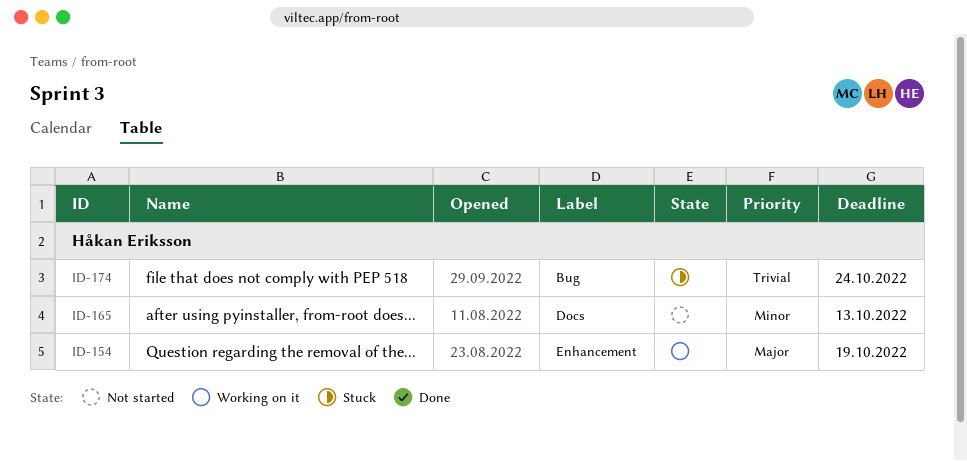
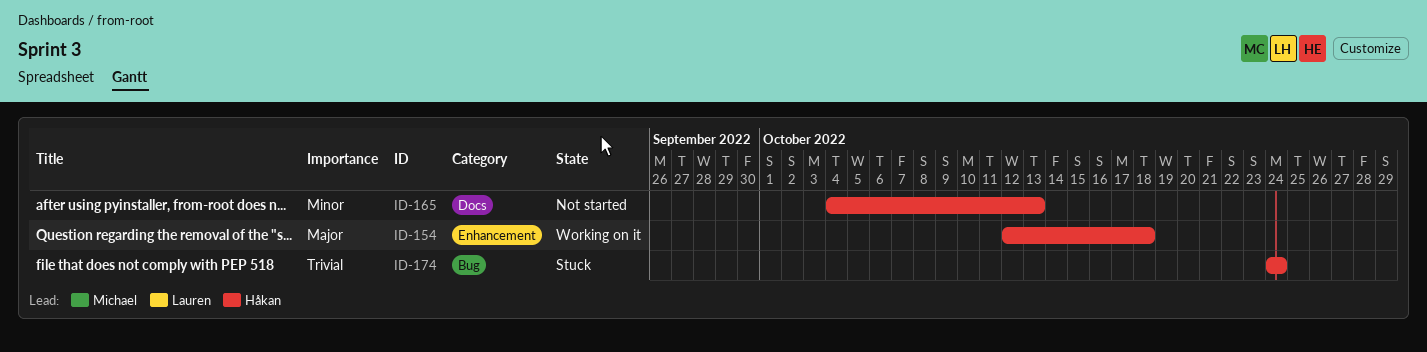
ID-154, due: Oct 19 -> Oct 18

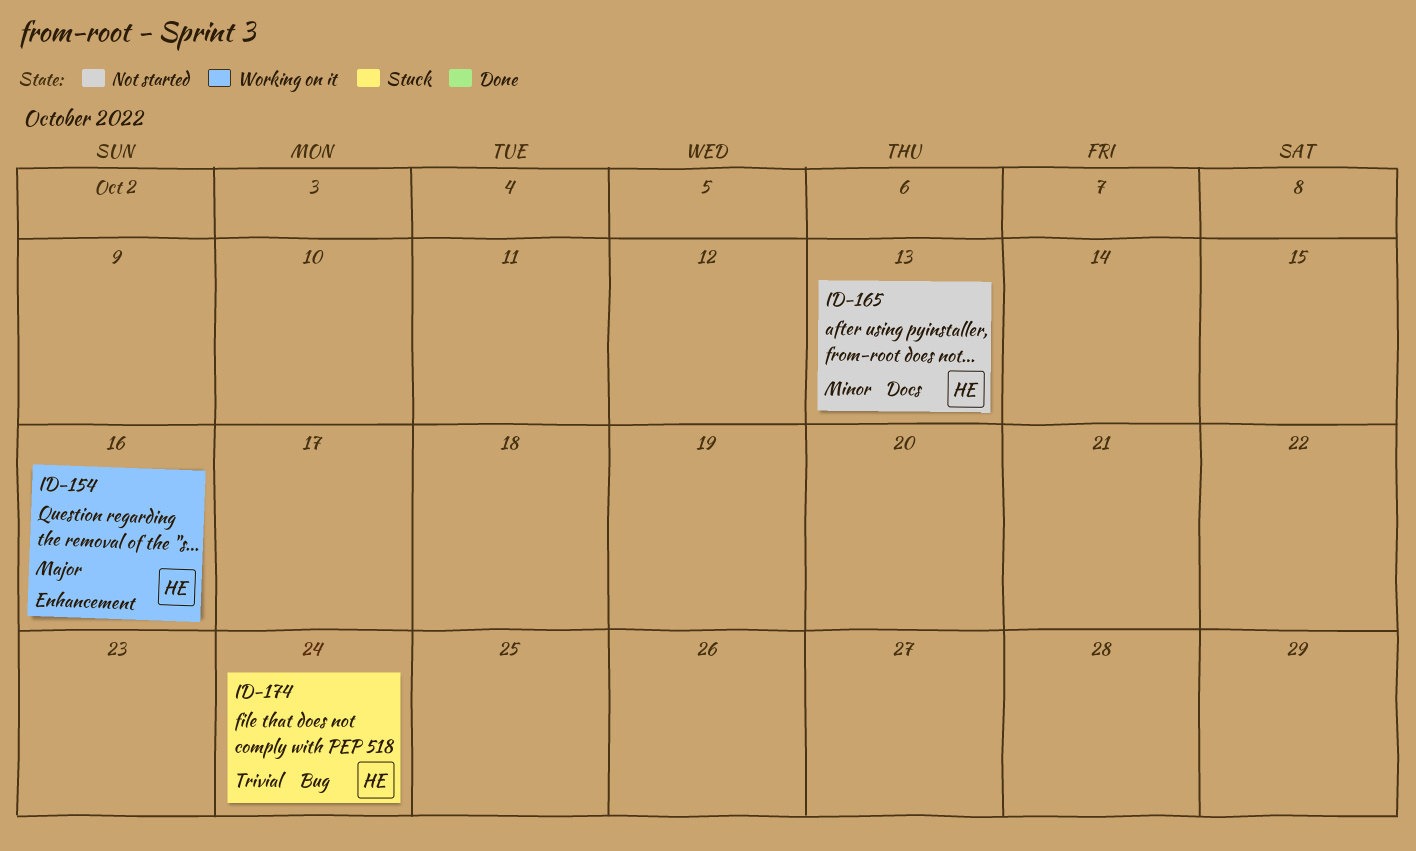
ID-154, due: Oct 18 -> Oct 16

